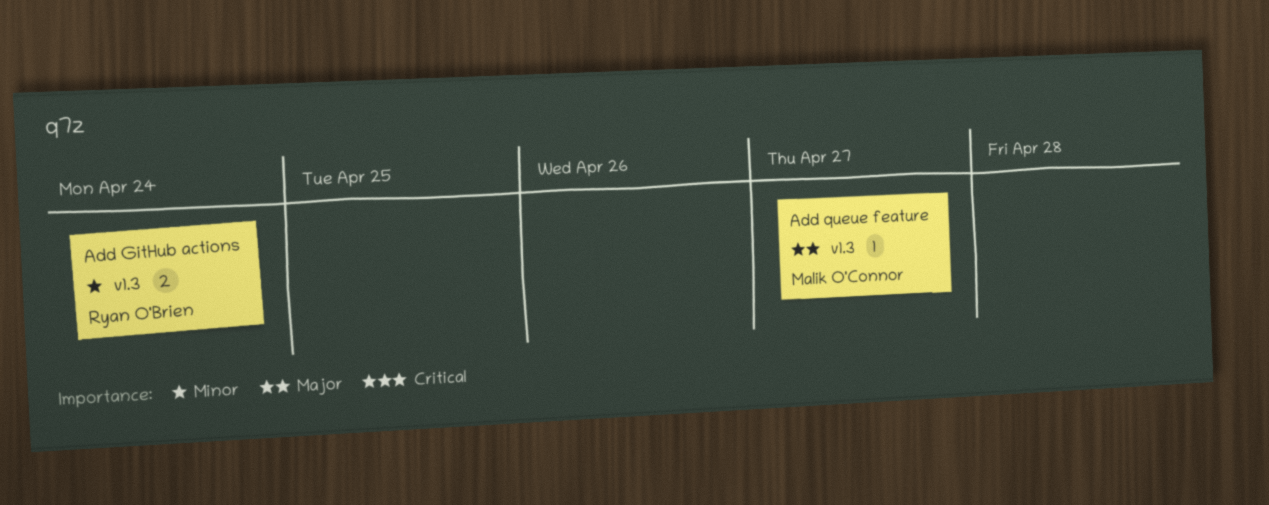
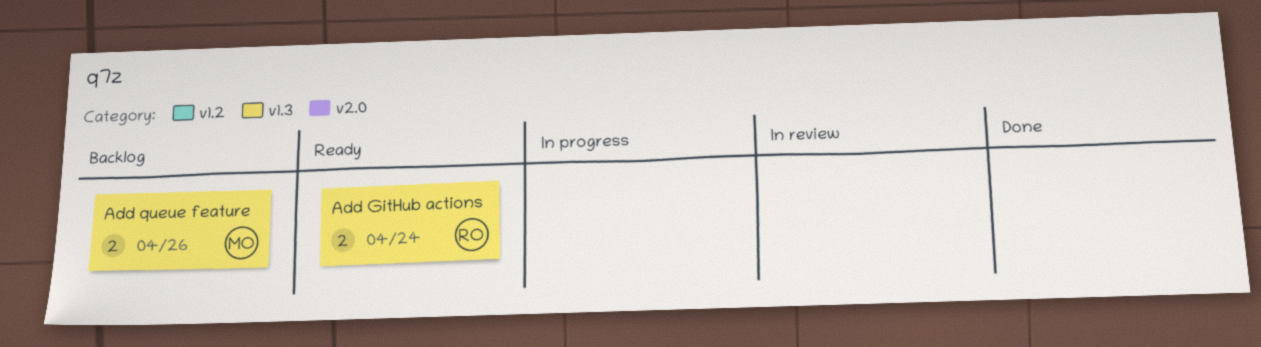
Add queue feature, estimate: 1 -> 2
Add queue feature, due: Apr 27 -> Apr 26

